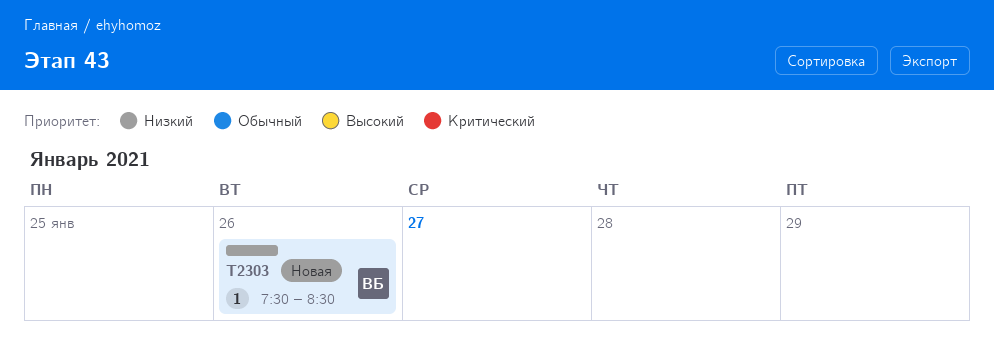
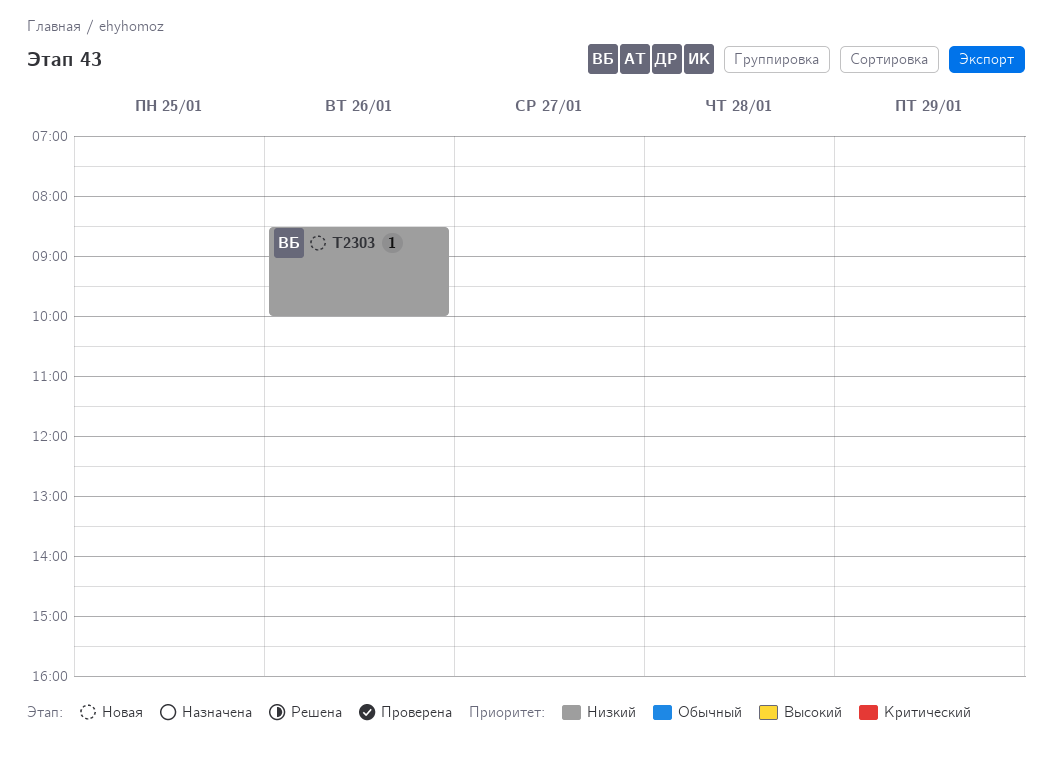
T2303, begins: 07:30 -> 08:30
T2303, ends: 08:30 -> 10:00

